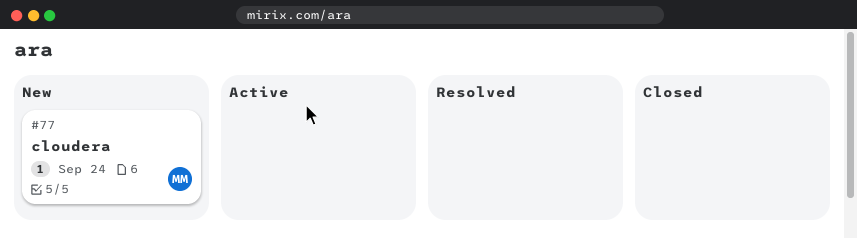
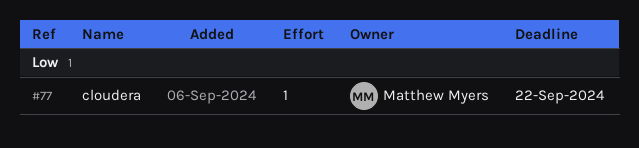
#77, due: Sep 24 -> Sep 22

